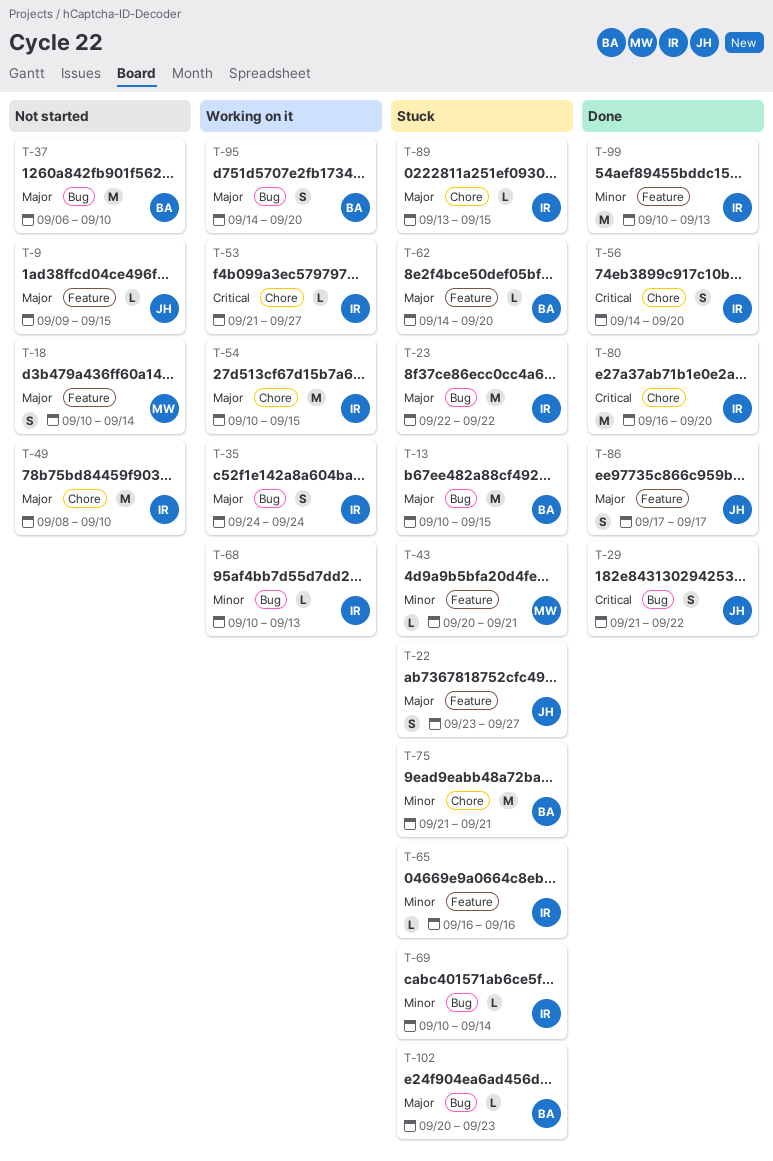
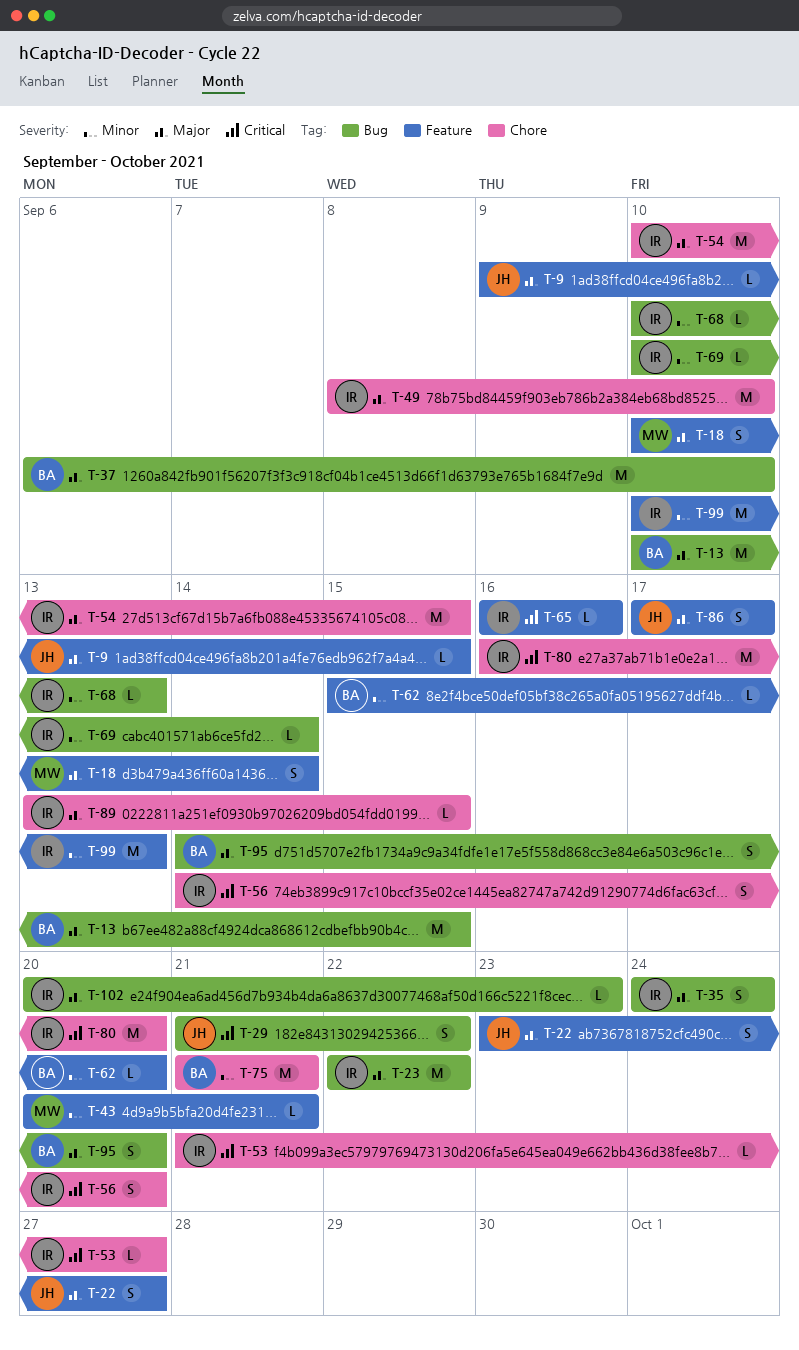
T-62, priority: Major -> Minor
T-62, start: Sep 14 -> Sep 15
T-65, priority: Minor -> Critical
T-102, owner: BA -> IR

